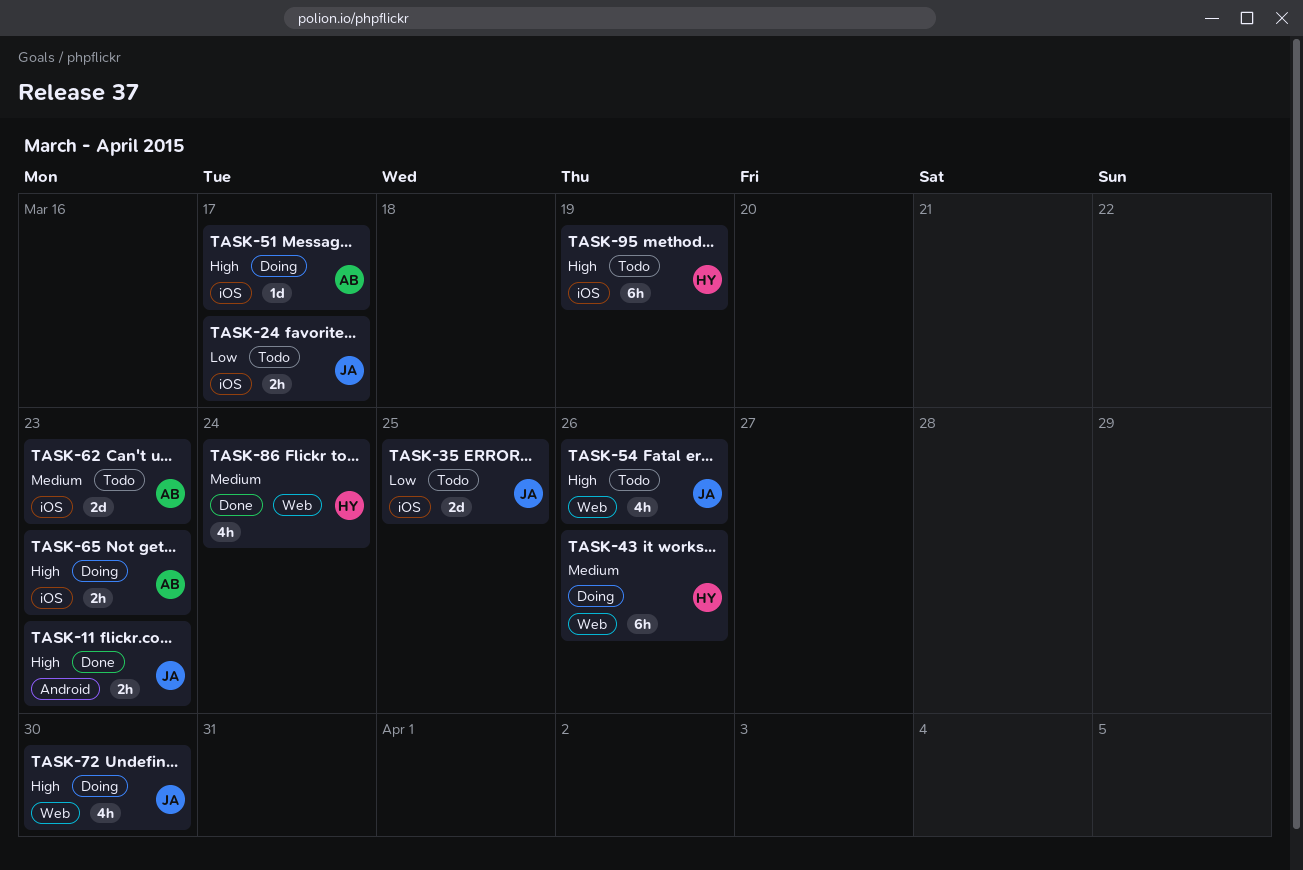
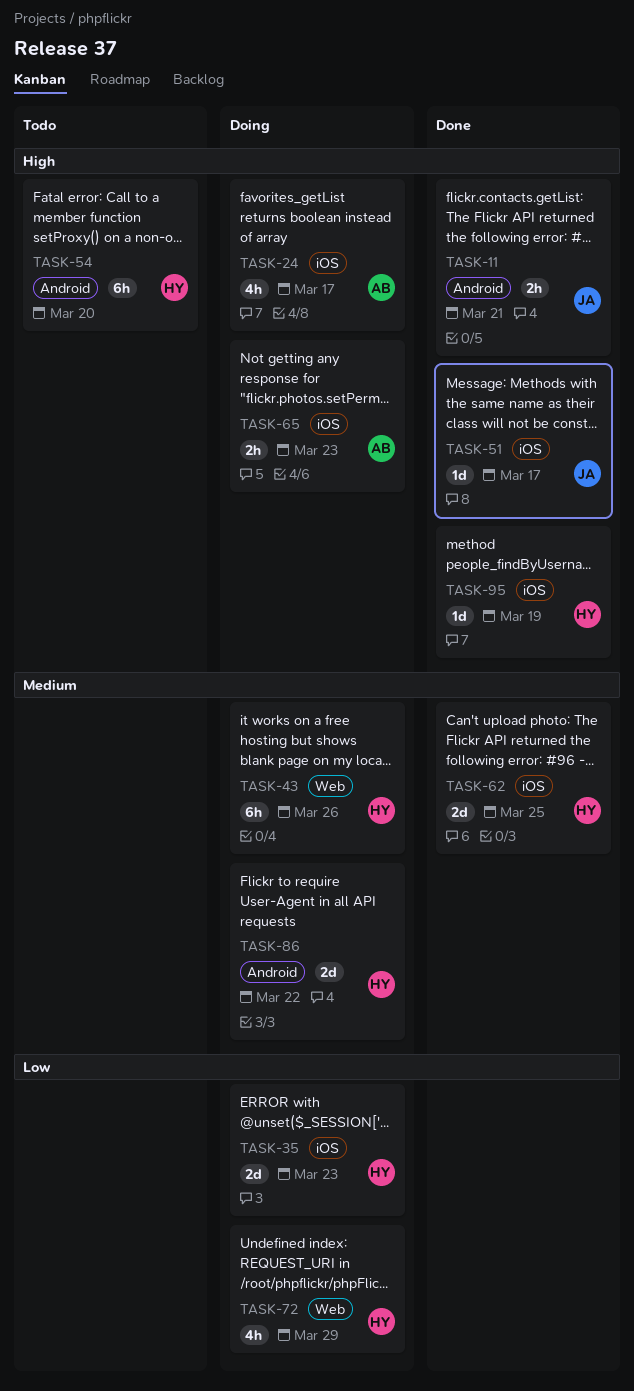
TASK-11, due: Mar 23 -> Mar 21
TASK-24, status: Todo -> Doing
TASK-24, owner: JA -> AB
TASK-24, priority: Low -> High
TASK-24, estimate: 2h -> 4h
TASK-35, status: Todo -> Doing
TASK-35, owner: JA -> HY
TASK-35, due: Mar 25 -> Mar 23
TASK-51, status: Doing -> Done
TASK-51, owner: AB -> JA
TASK-54, owner: JA -> HY
TASK-54, label: Web -> Android
TASK-54, estimate: 4h -> 6h
TASK-54, due: Mar 26 -> Mar 20
TASK-62, status: Todo -> Done
TASK-62, owner: AB -> HY
TASK-62, due: Mar 23 -> Mar 25
TASK-72, owner: JA -> HY
TASK-72, priority: High -> Low
TASK-72, due: Mar 30 -> Mar 29
TASK-86, status: Done -> Doing
TASK-86, label: Web -> Android
TASK-86, estimate: 4h -> 2d
TASK-86, due: Mar 24 -> Mar 22
TASK-95, status: Todo -> Done
TASK-95, estimate: 6h -> 1d

